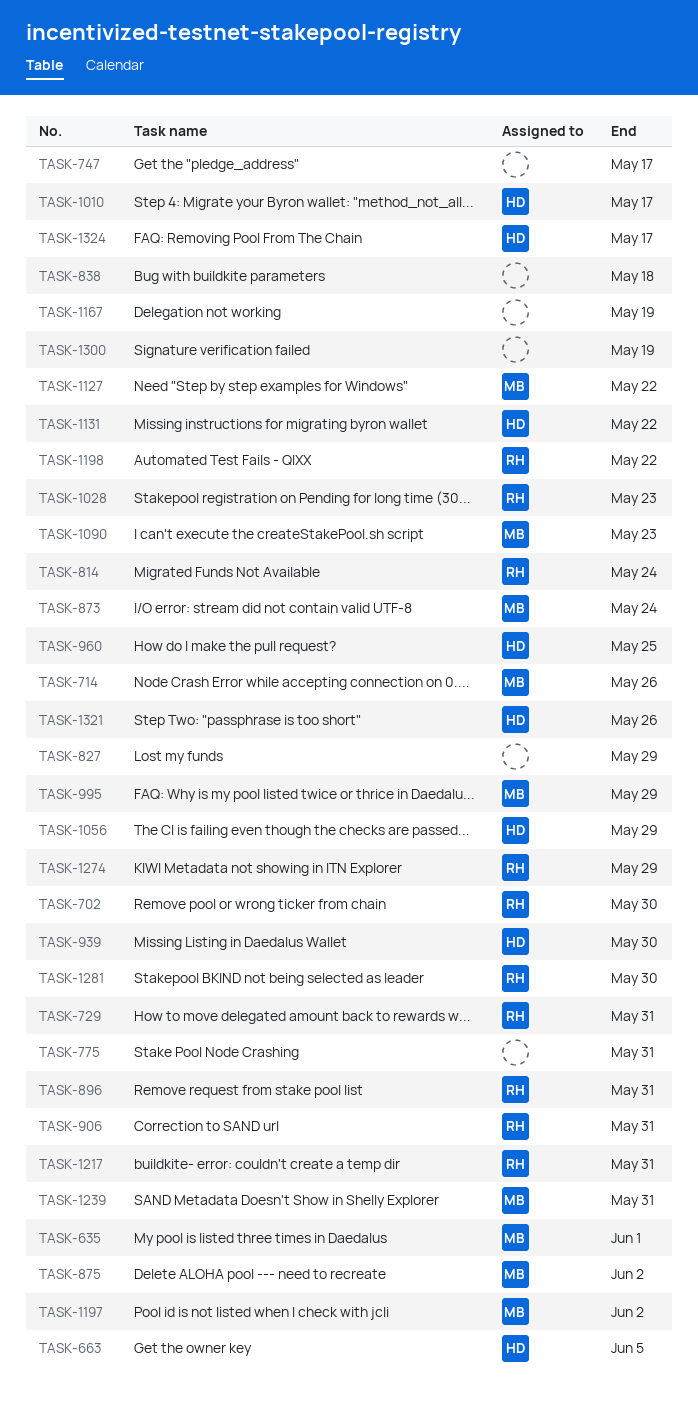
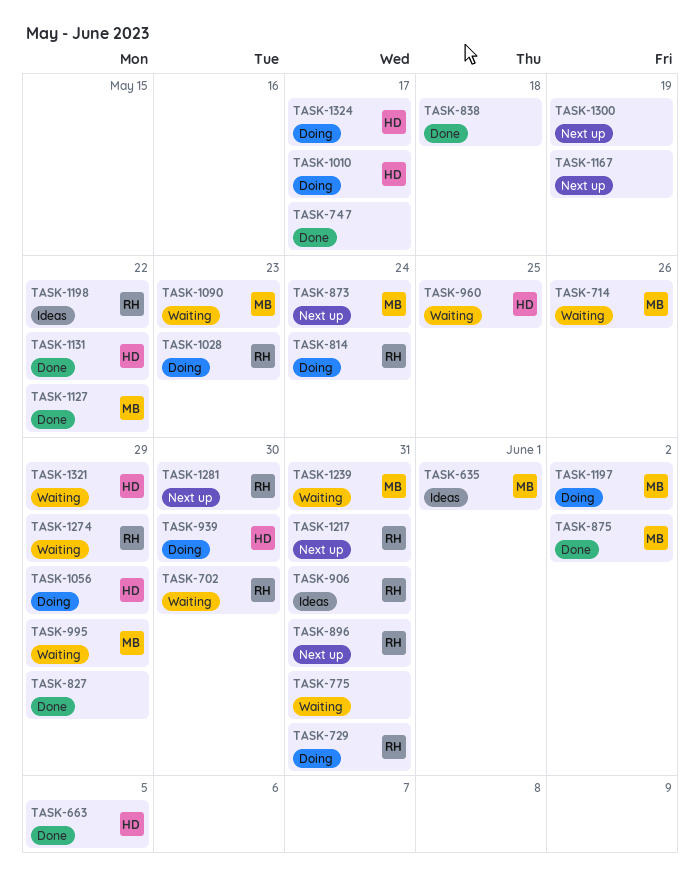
TASK-1321, due: May 26 -> May 29

